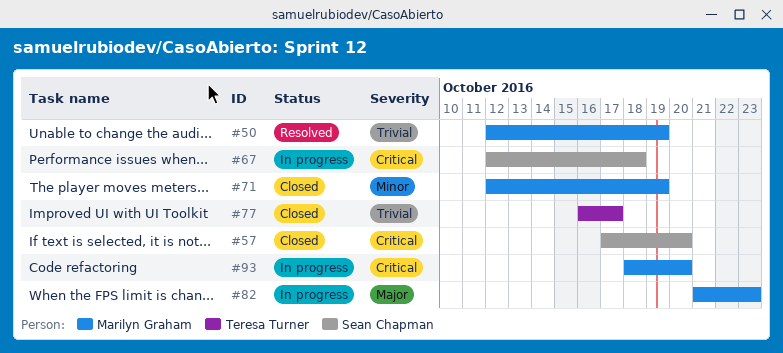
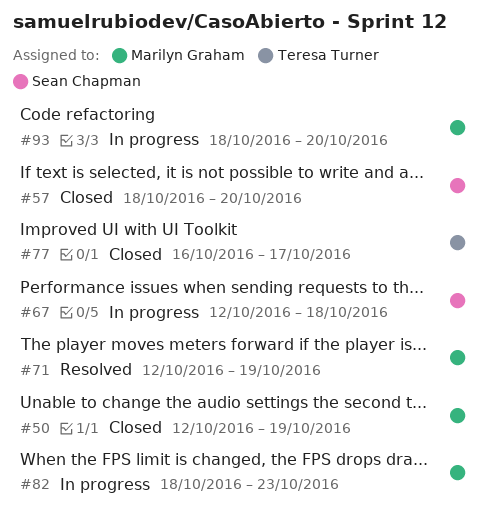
#50, status: Resolved -> Closed
#57, start: Oct 17 -> Oct 18
#71, status: Closed -> Resolved
#82, start: Oct 21 -> Oct 18

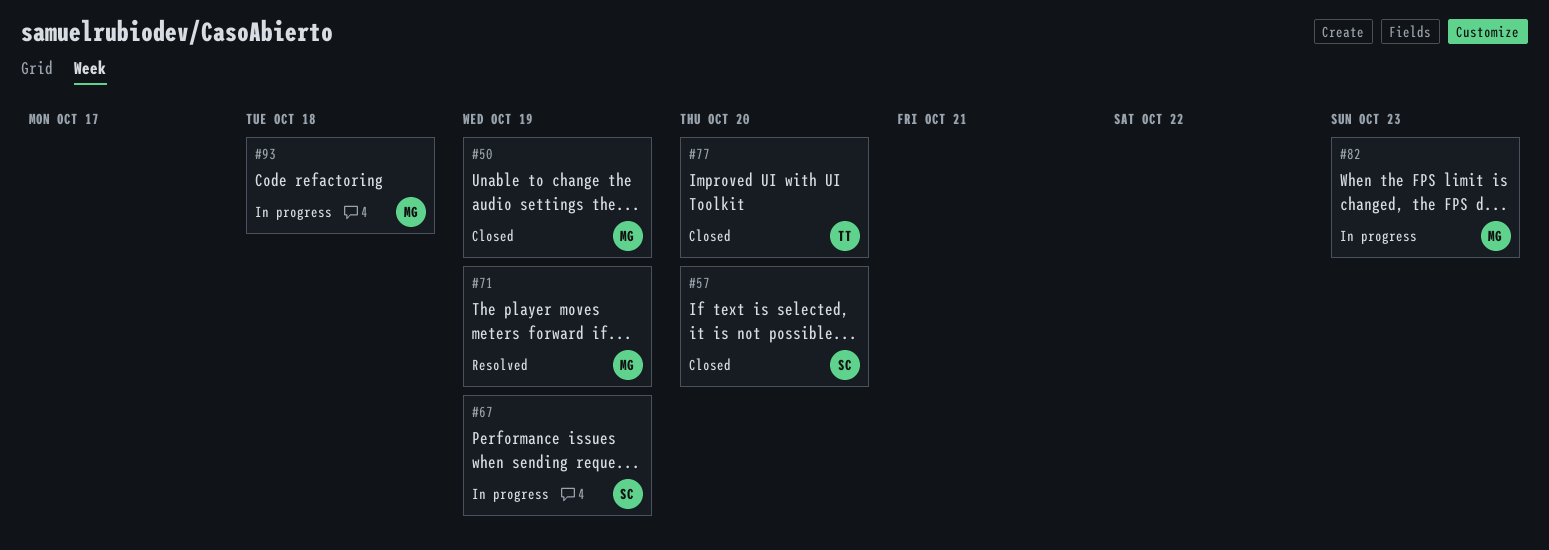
#67, due: Oct 18 -> Oct 19
#77, due: Oct 17 -> Oct 20
#93, due: Oct 20 -> Oct 18

